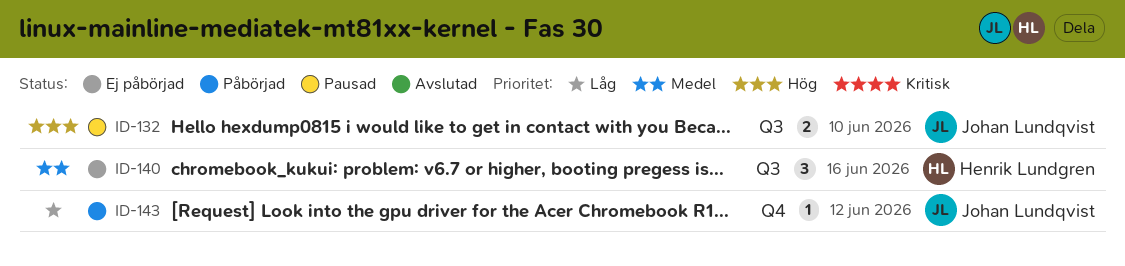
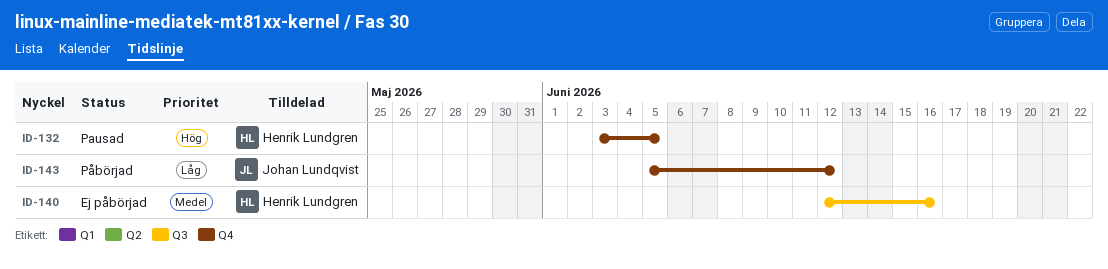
ID-132, owner: Johan Lundqvist -> Henrik Lundgren
ID-132, label: Q3 -> Q4
ID-132, due: Jun 10 -> Jun 5

